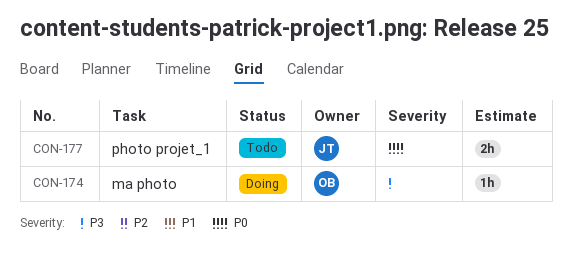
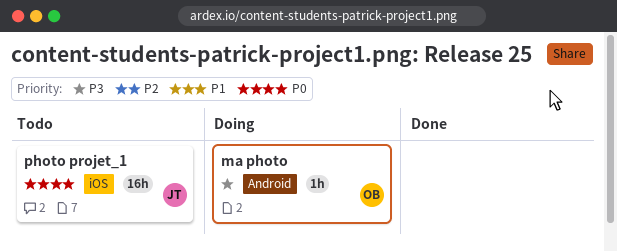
photo projet_1, estimate: 2h -> 16h

